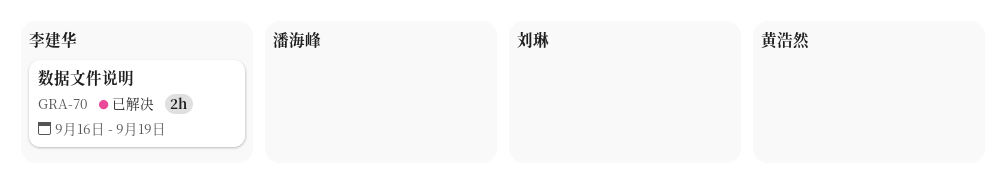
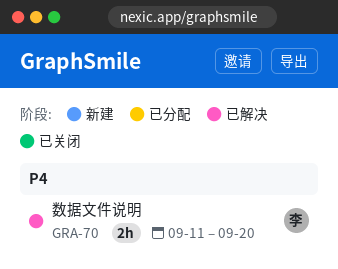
GRA-70, start: Sep 16 -> Sep 11
GRA-70, due: Sep 19 -> Sep 20

